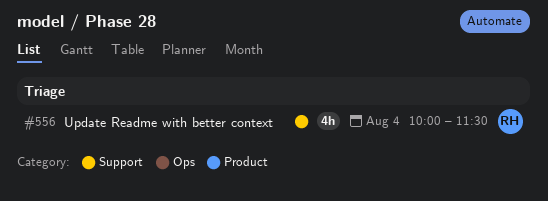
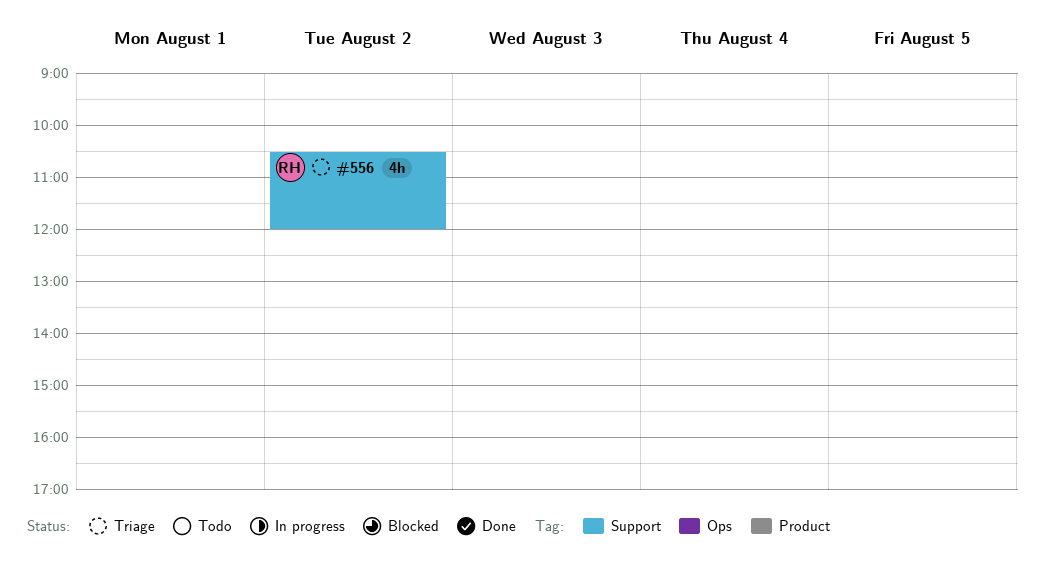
#556, day: Aug 4 -> Aug 2
#556, begins: 10:00 -> 10:30
#556, ends: 11:30 -> 12:00

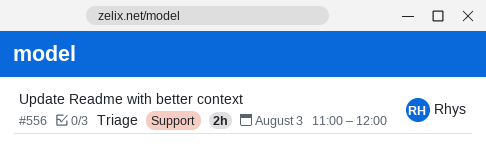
#556, estimate: 4h -> 2h
#556, day: Aug 2 -> Aug 3
#556, begins: 10:30 -> 11:00

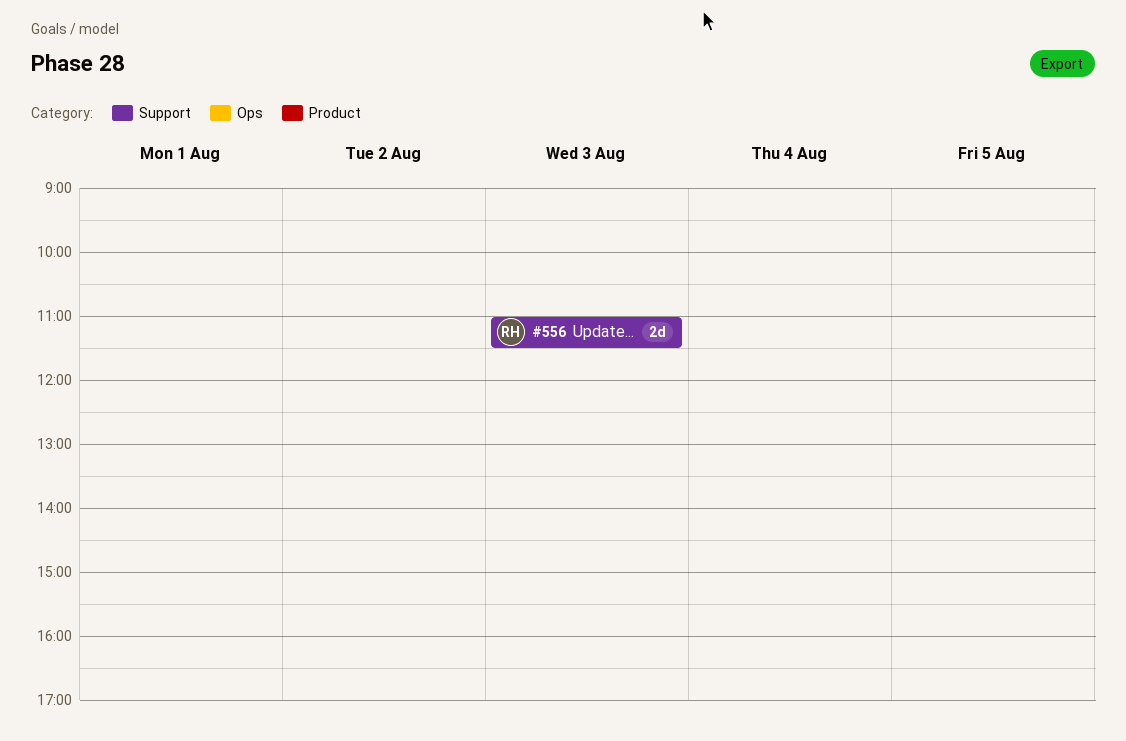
#556, estimate: 2h -> 2d
#556, ends: 12:00 -> 11:30

